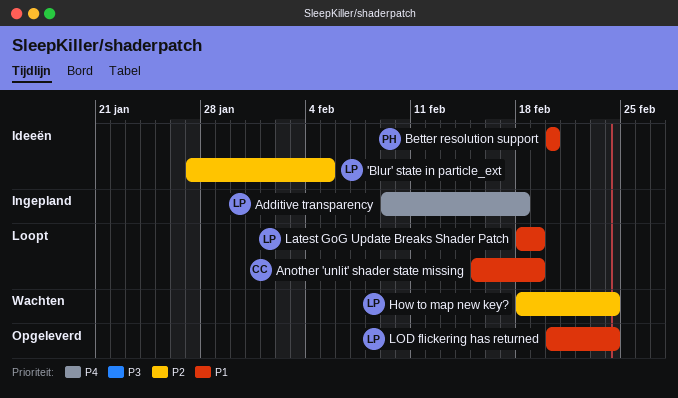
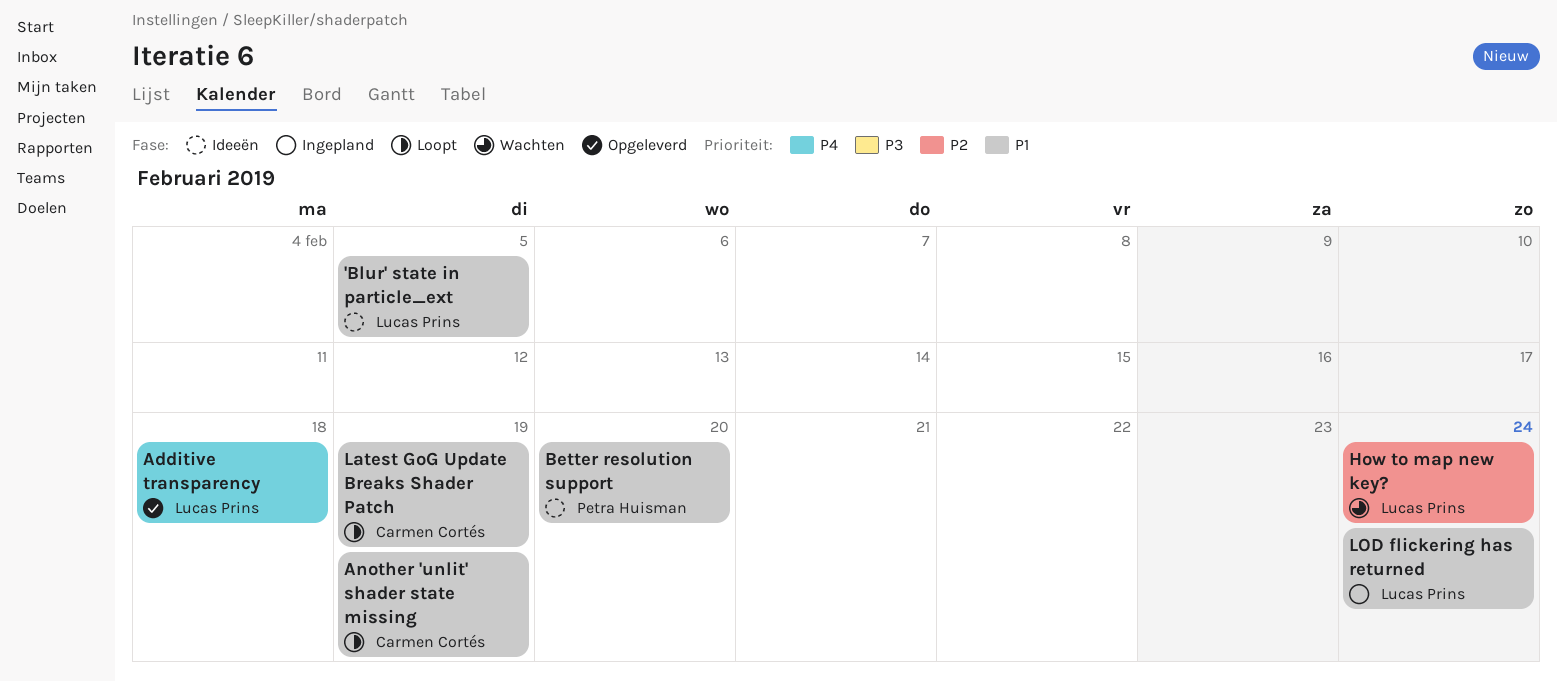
'Blur' state in particle_ext, priority: P2 -> P1
Additive transparency, status: Ingepland -> Opgeleverd
Latest GoG Update Breaks Shader Patch, owner: Lucas Prins -> Carmen Cortés
LOD flickering has returned, status: Opgeleverd -> Ingepland

